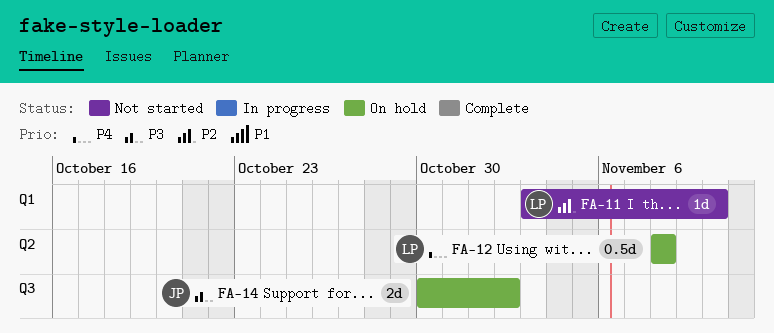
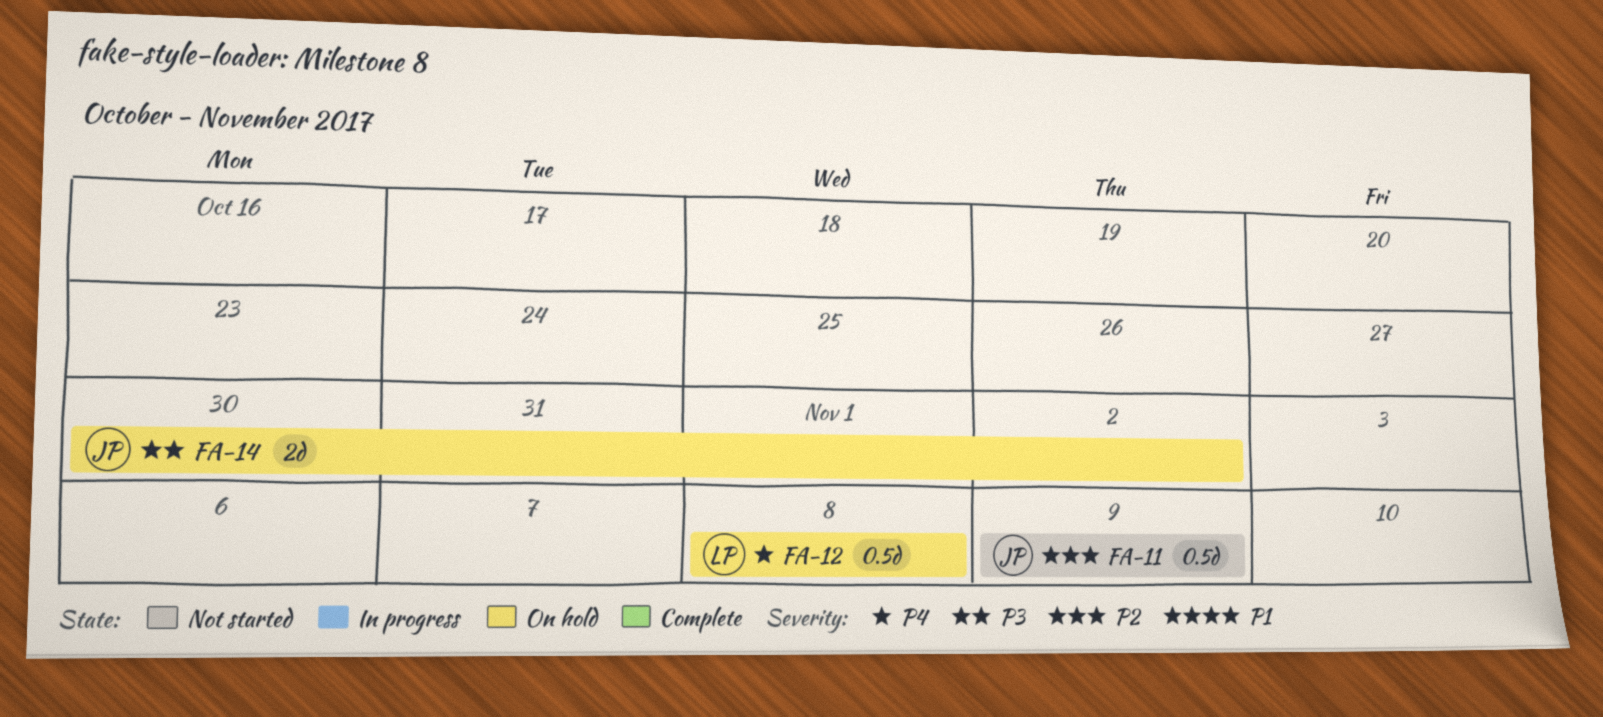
FA-11, owner: LP -> JP
FA-11, estimate: 1d -> 0.5d
FA-11, start: Nov 3 -> Nov 9
FA-11, due: Nov 10 -> Nov 9

